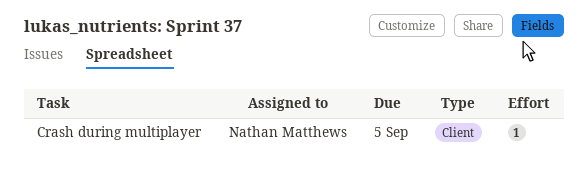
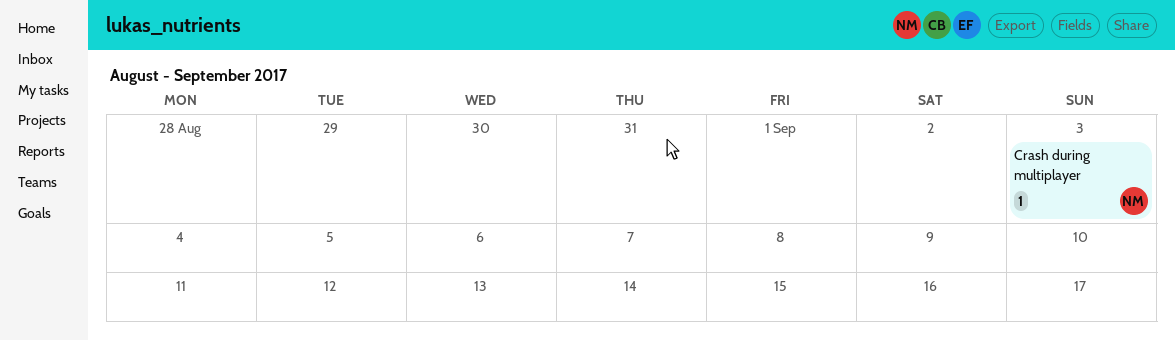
Crash during multiplayer, due: Sep 5 -> Sep 3

